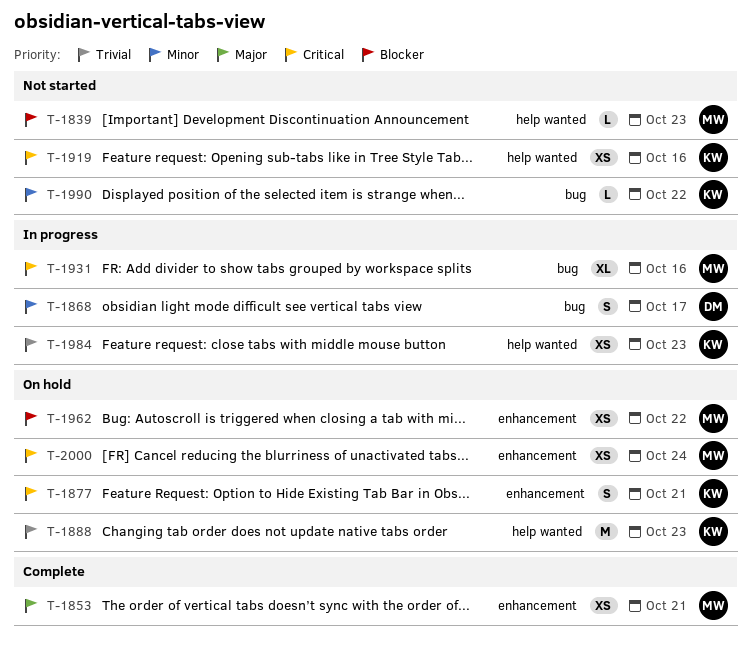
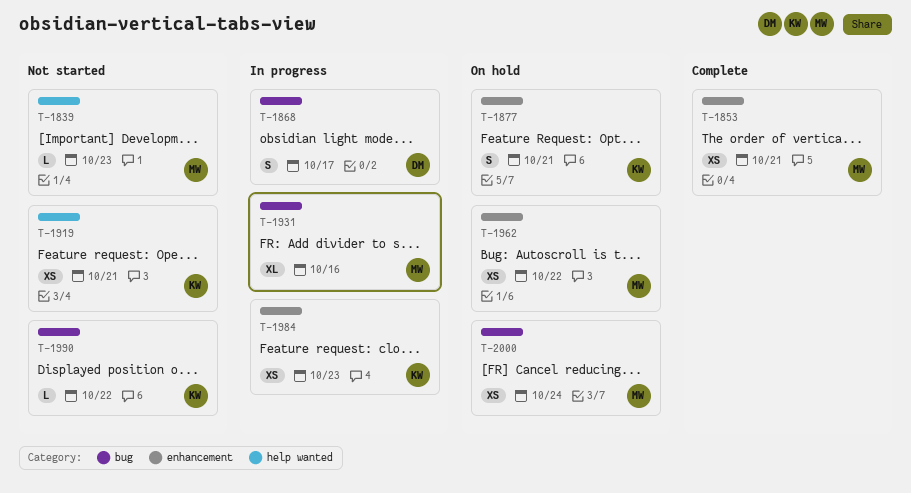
T-1888: present -> none
T-1919, due: Oct 16 -> Oct 21
T-1984, label: help wanted -> enhancement
T-2000, label: enhancement -> bug

